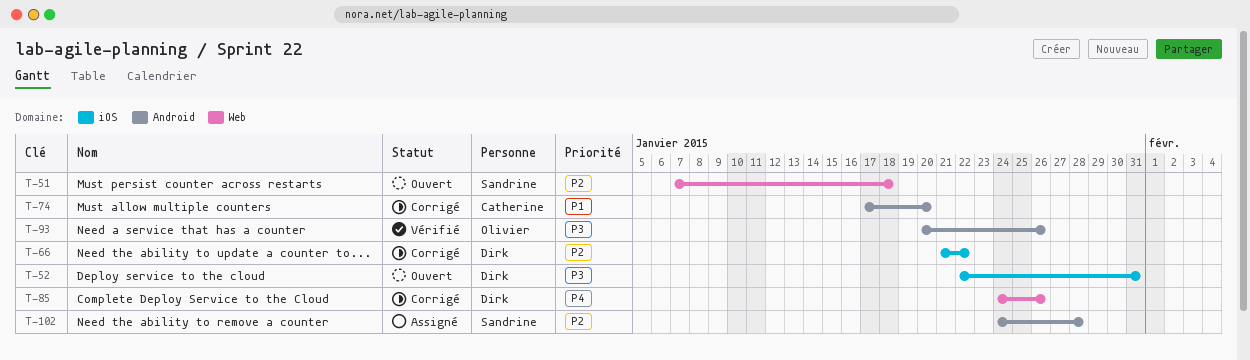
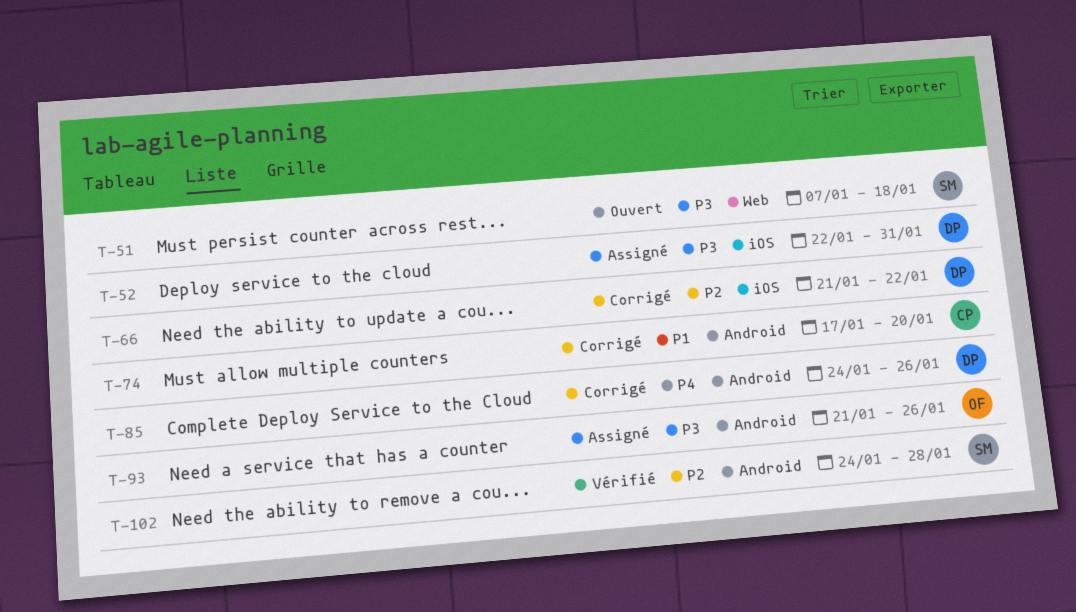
T-51, priority: P2 -> P3
T-52, status: Ouvert -> Assigné
T-85, label: Web -> Android
T-93, status: Vérifié -> Assigné
T-93, start: Jan 20 -> Jan 21
T-102, status: Assigné -> Vérifié

